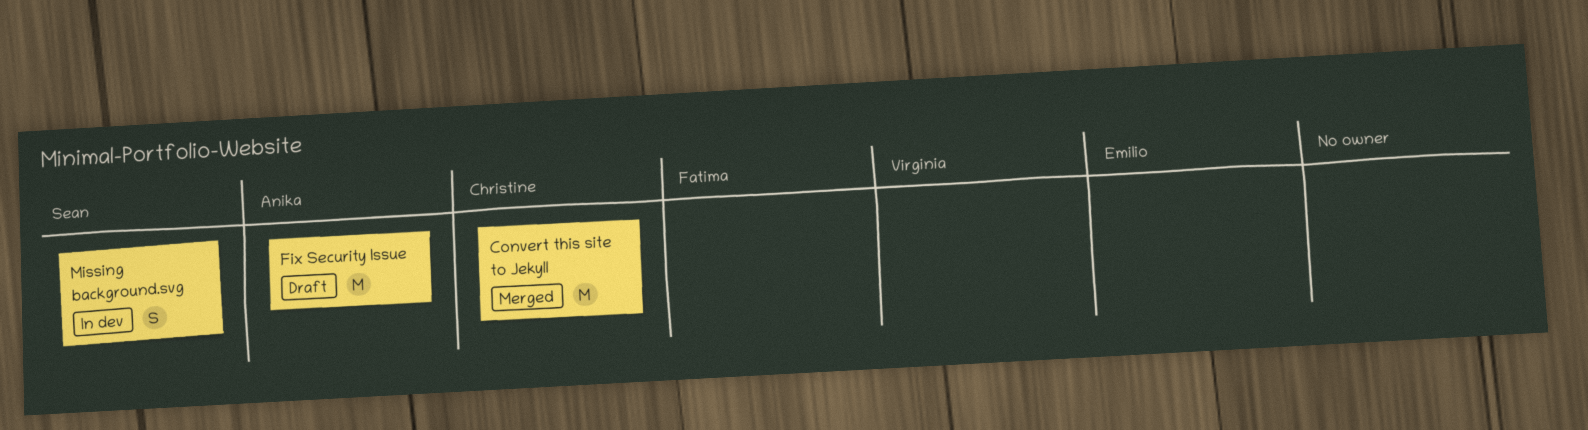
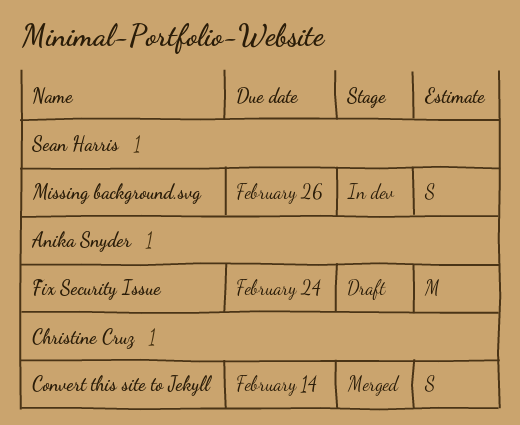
Convert this site to Jekyll, estimate: M -> S

